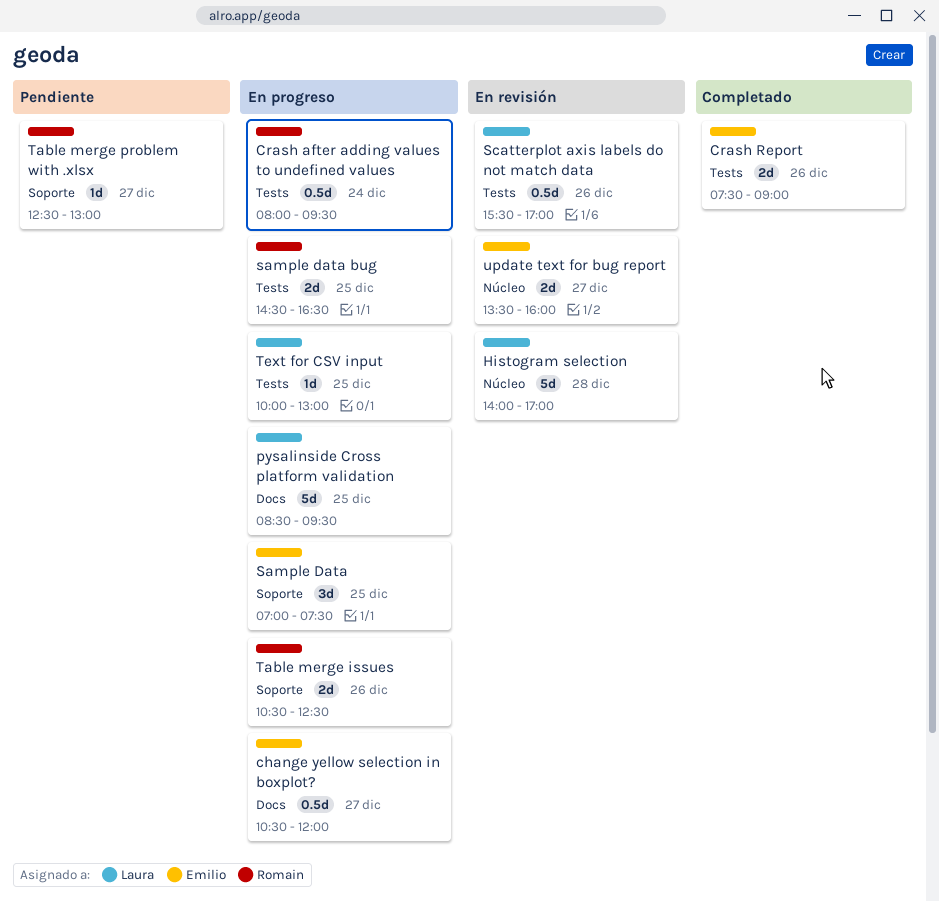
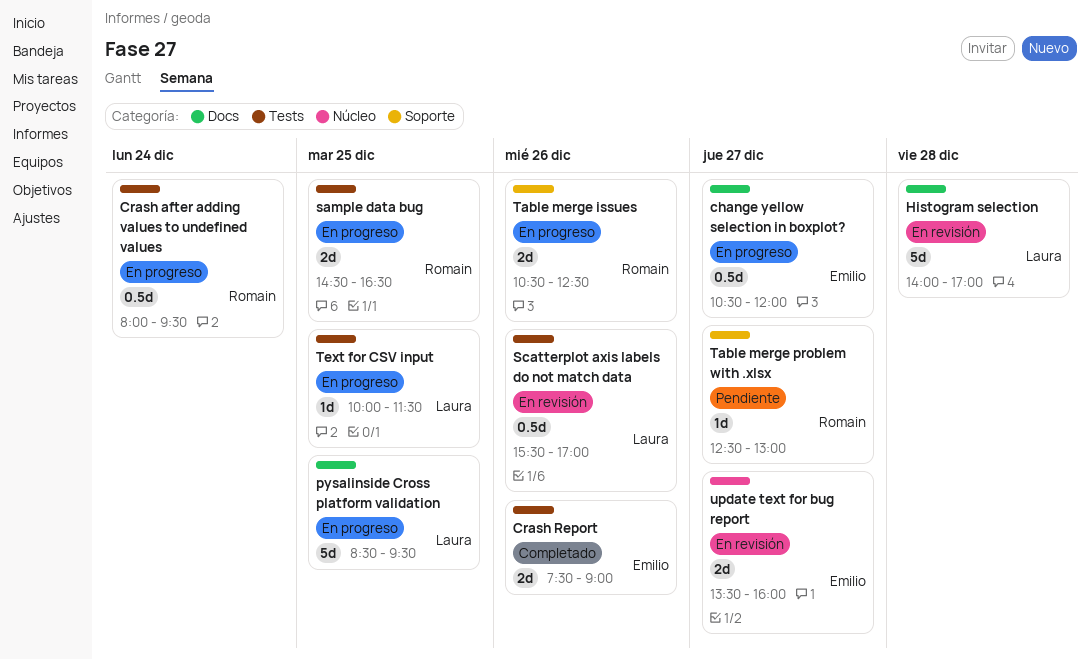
Histogram selection, label: Núcleo -> Docs
Sample Data: present -> none
Text for CSV input, ends: 13:00 -> 11:30

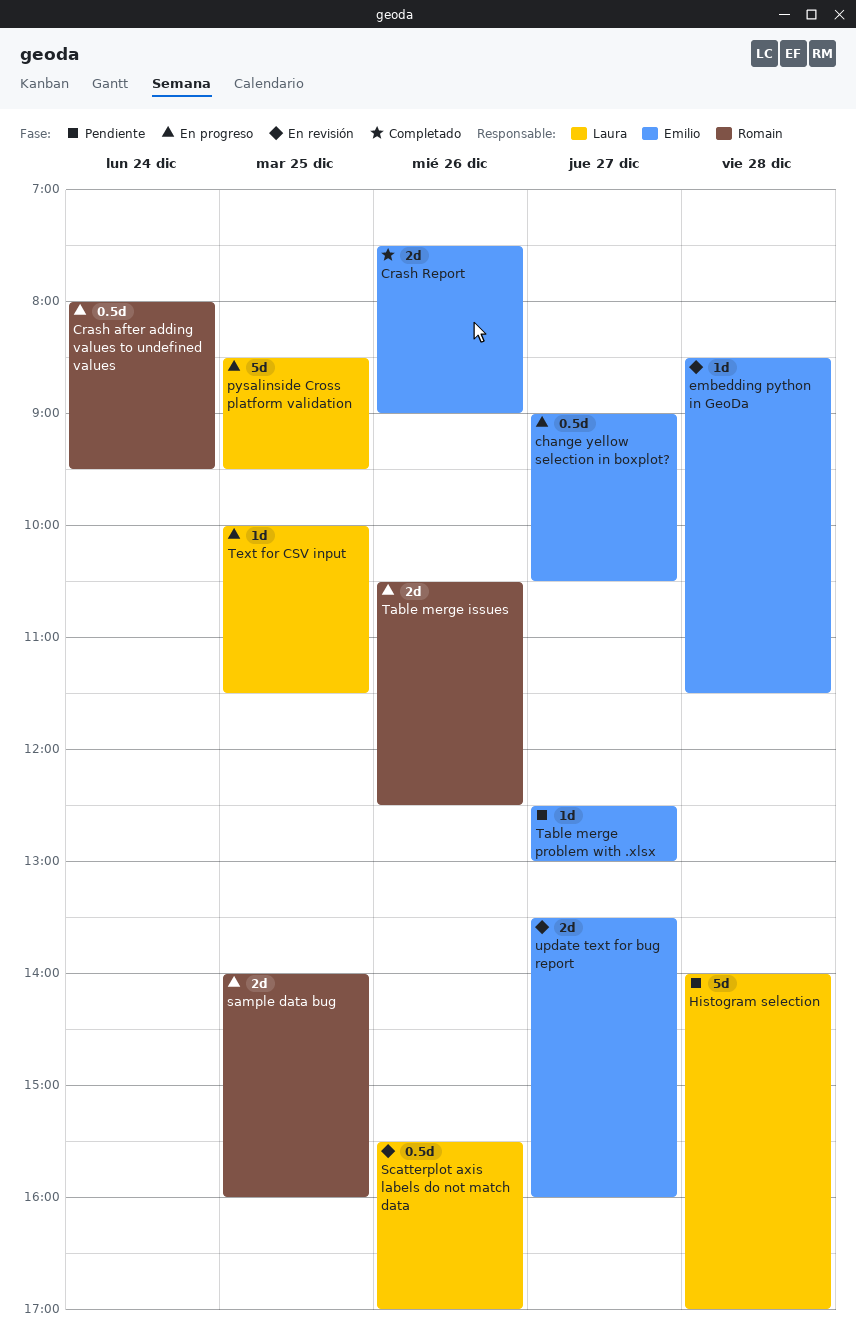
change yellow selection in boxplot?, begins: 10:30 -> 09:00
change yellow selection in boxplot?, ends: 12:00 -> 10:30
embedding python in GeoDa: none -> present
Histogram selection, status: En revisión -> Pendiente
sample data bug, begins: 14:30 -> 14:00
sample data bug, ends: 16:30 -> 16:00
Table merge problem with .xlsx, owner: Romain -> Emilio

